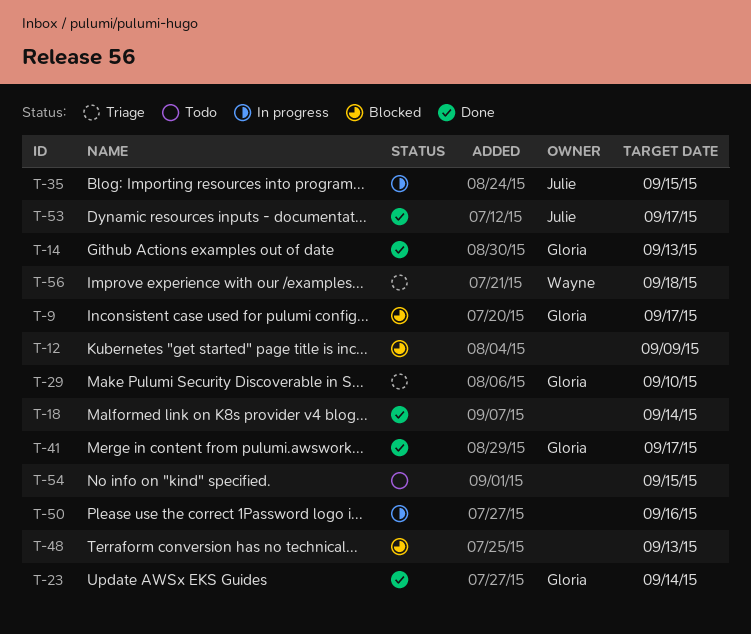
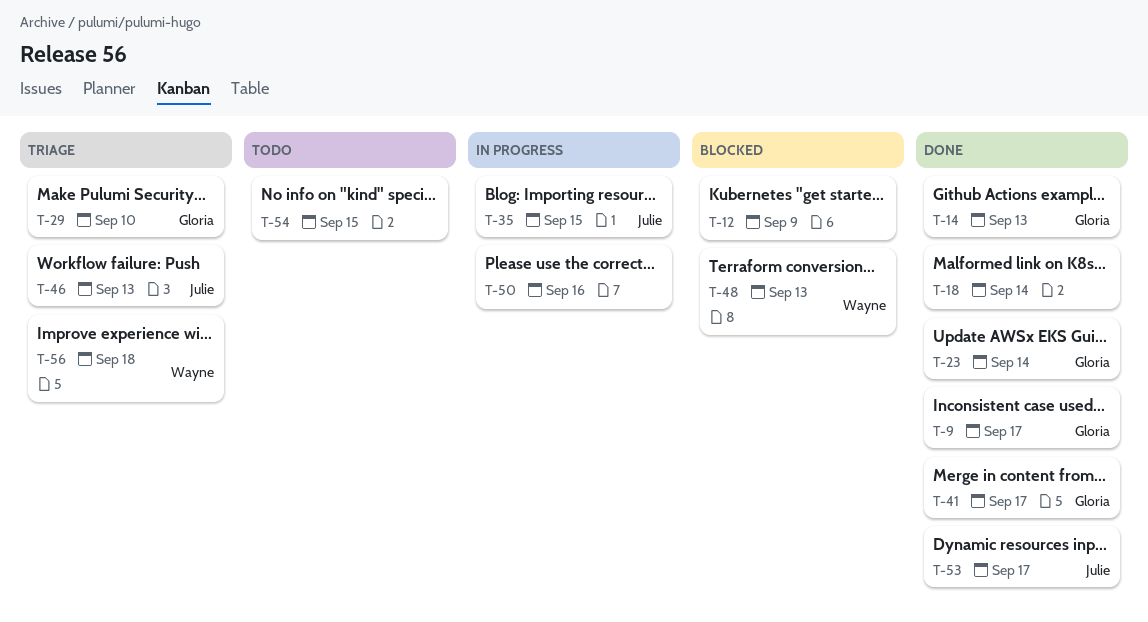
T-9, status: Blocked -> Done
T-46: none -> present
T-48, owner: none -> Wayne

